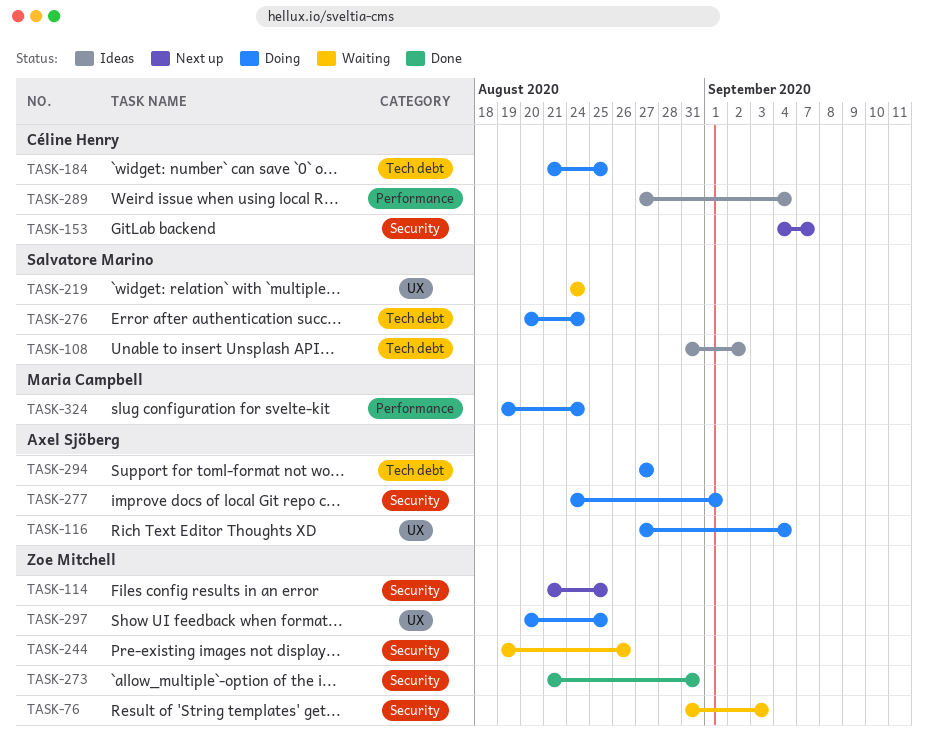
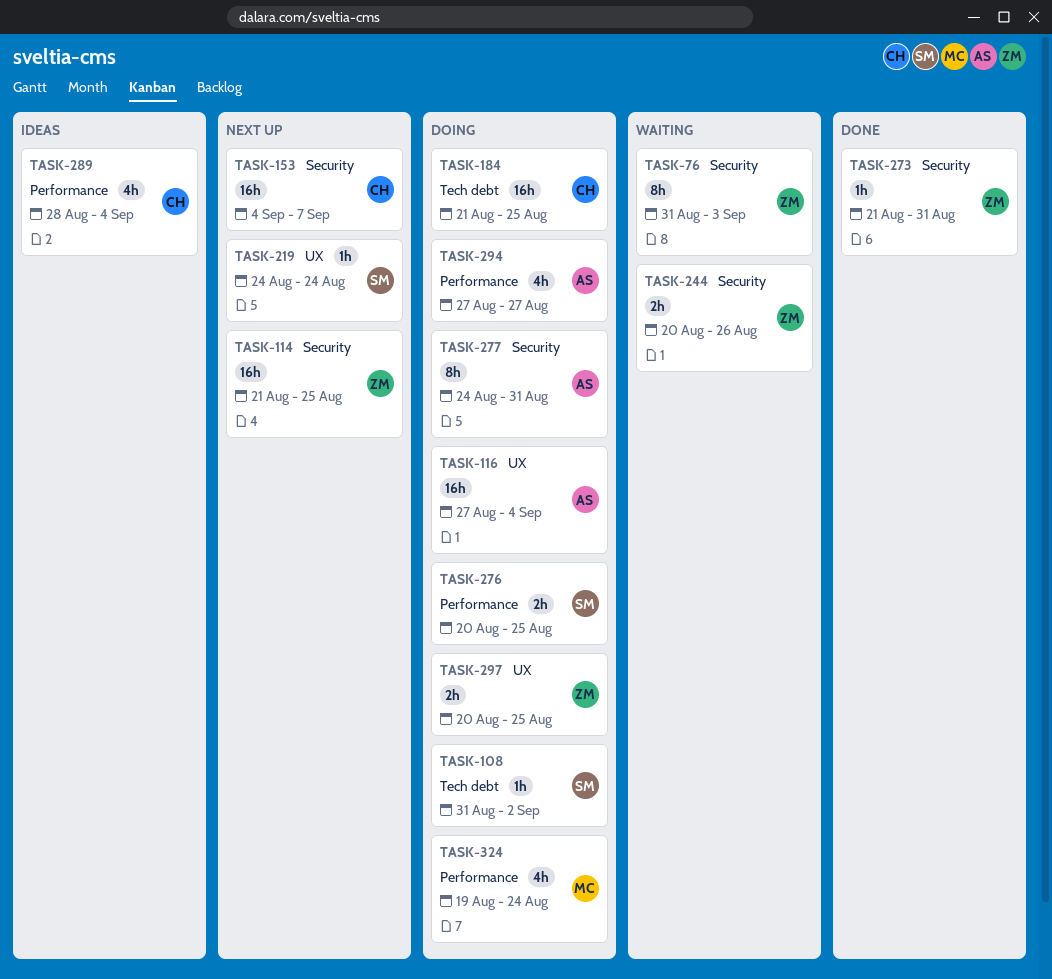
TASK-108, status: Ideas -> Doing
TASK-219, status: Waiting -> Next up
TASK-244, start: Aug 19 -> Aug 20
TASK-276, label: Tech debt -> Performance
TASK-276, due: Aug 24 -> Aug 25
TASK-277, due: Sep 1 -> Aug 31
TASK-289, start: Aug 27 -> Aug 28
TASK-294, label: Tech debt -> Performance

